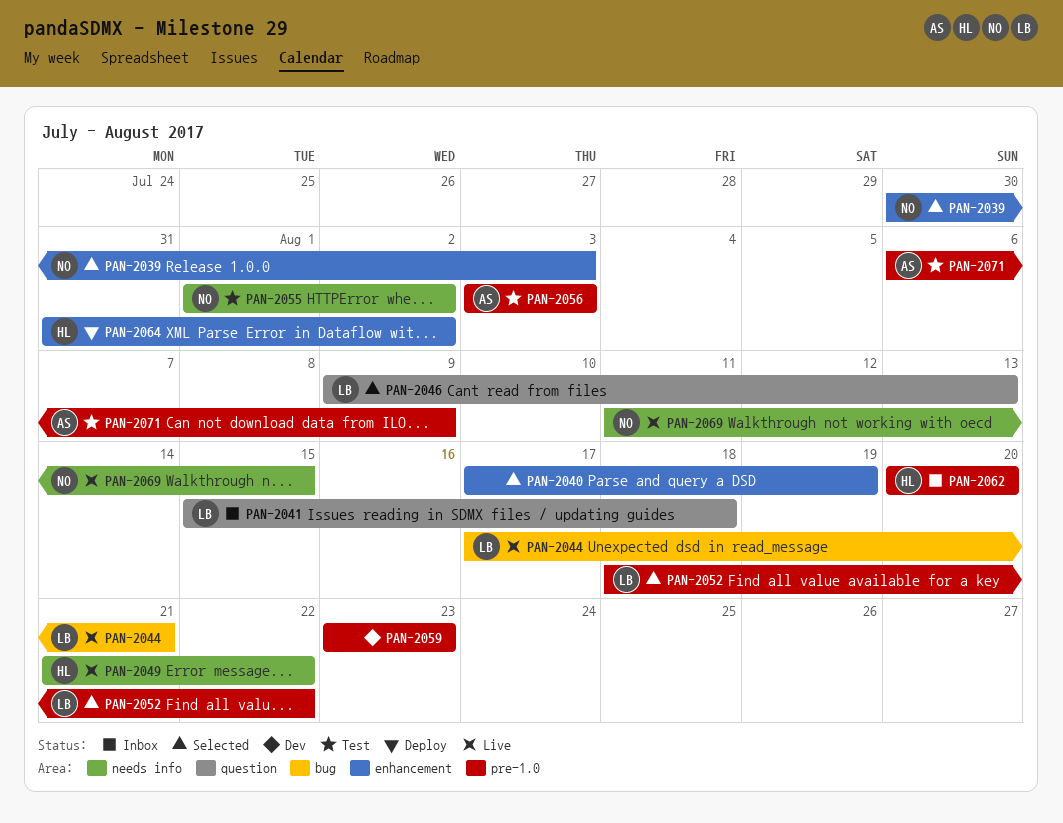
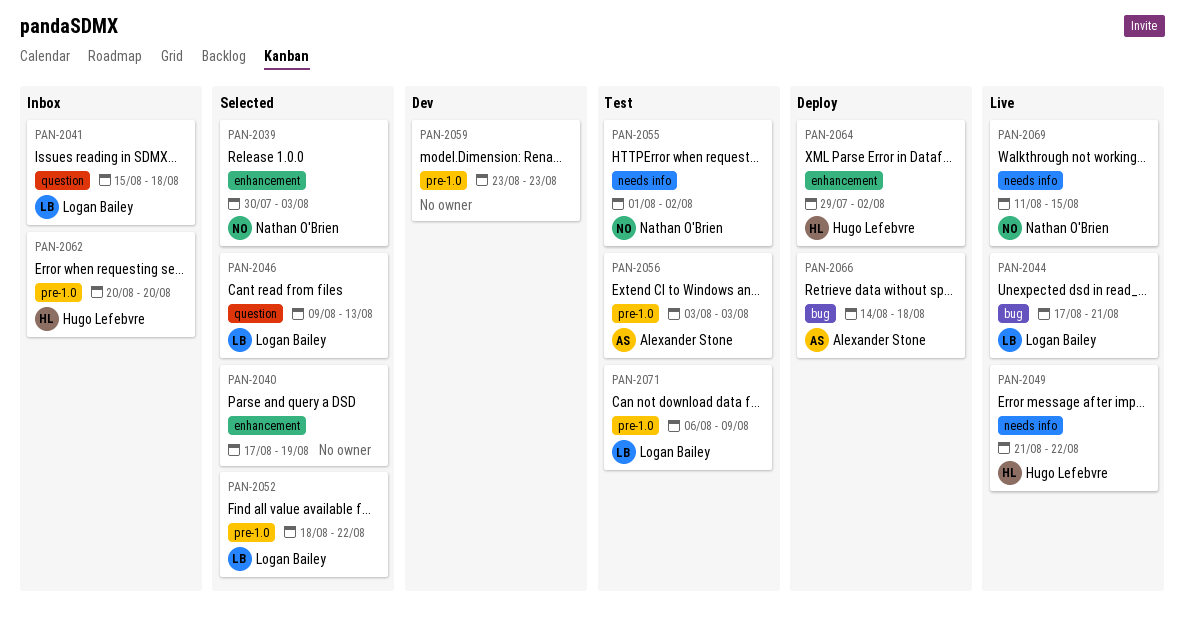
PAN-2064, start: Jul 31 -> Jul 29
PAN-2066: none -> present
PAN-2071, owner: Alexander Stone -> Logan Bailey

